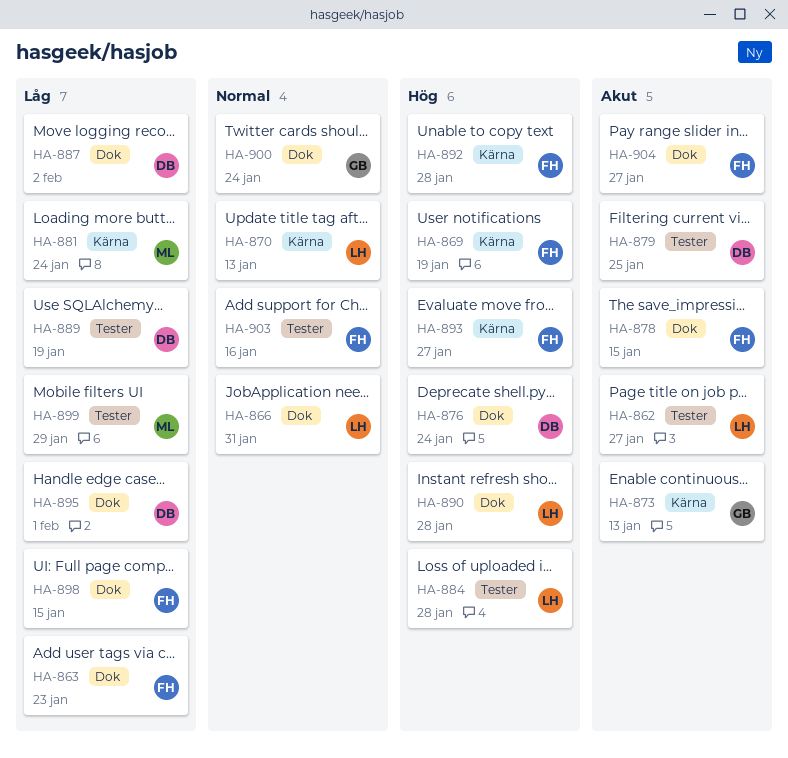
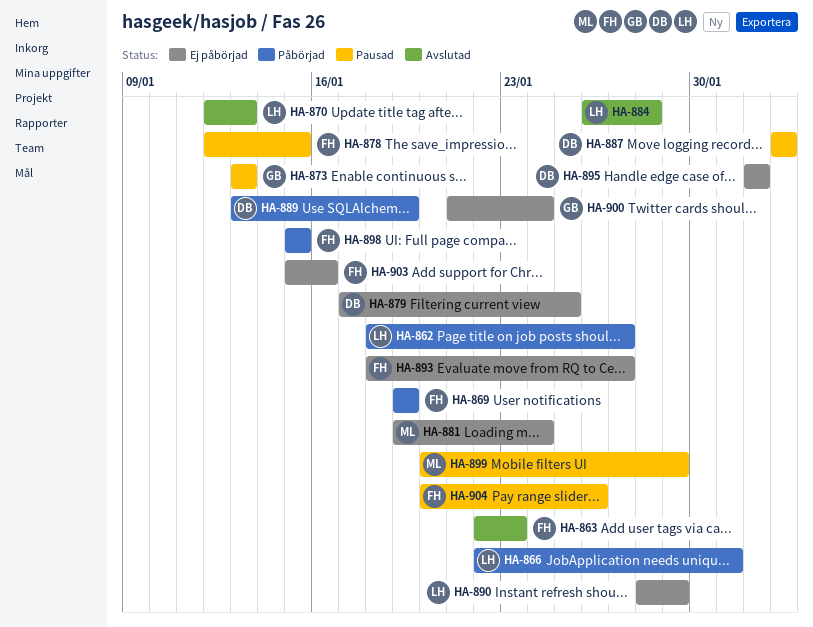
HA-876: present -> none
HA-890, due: Jan 28 -> Jan 29
HA-892: present -> none
HA-904, due: Jan 27 -> Jan 26

